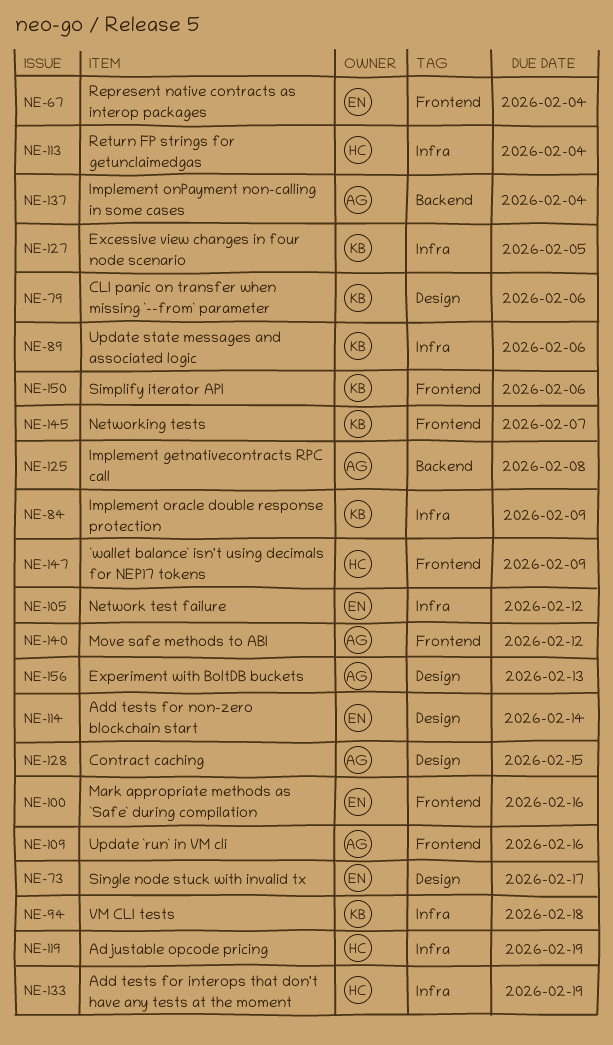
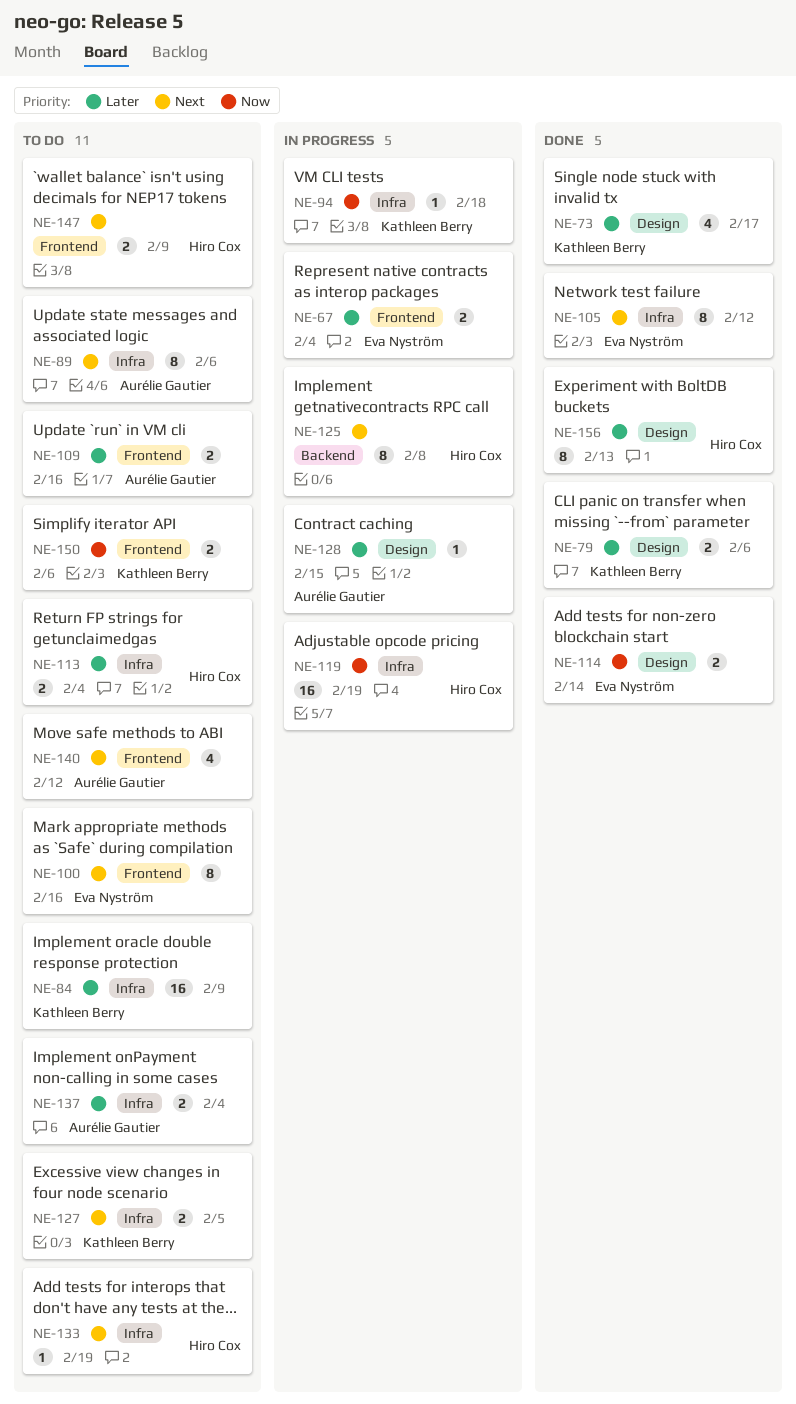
NE-73, owner: Eva Nyström -> Kathleen Berry
NE-89, owner: Kathleen Berry -> Aurélie Gautier
NE-125, owner: Aurélie Gautier -> Hiro Cox
NE-137, label: Backend -> Infra
NE-145: present -> none
NE-156, owner: Aurélie Gautier -> Hiro Cox

